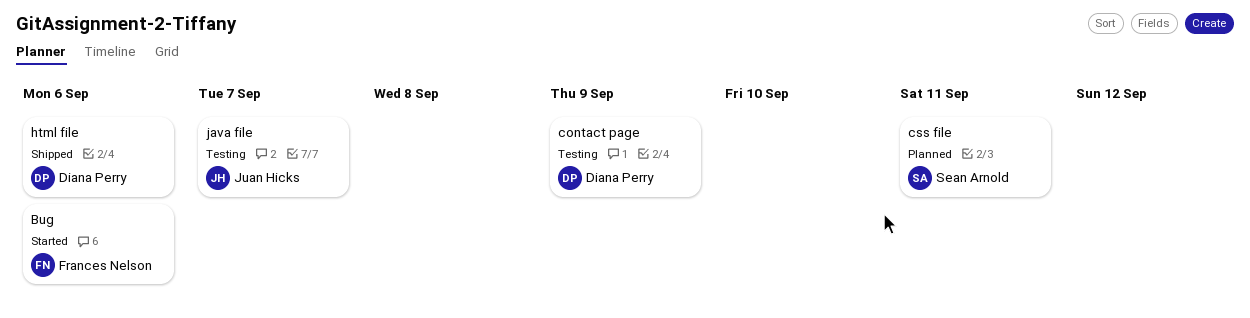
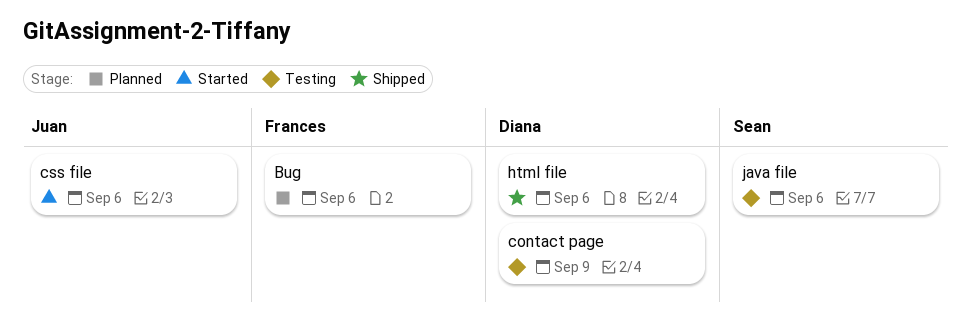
Bug, status: Started -> Planned
css file, status: Planned -> Started
css file, owner: Sean Arnold -> Juan Hicks
css file, due: Sep 11 -> Sep 6
java file, owner: Juan Hicks -> Sean Arnold
java file, due: Sep 7 -> Sep 6

